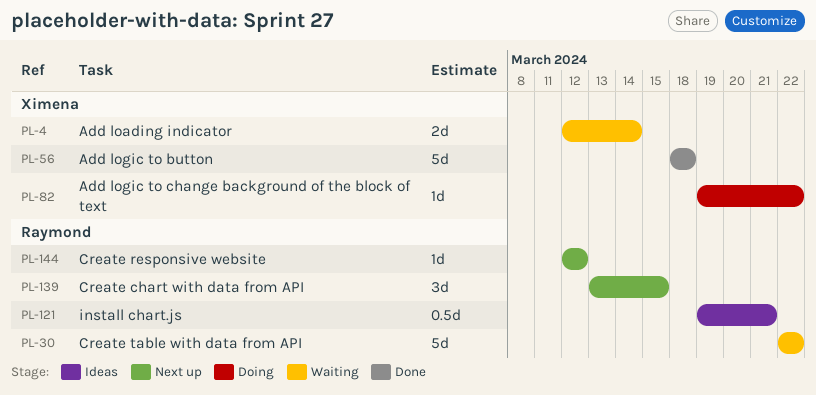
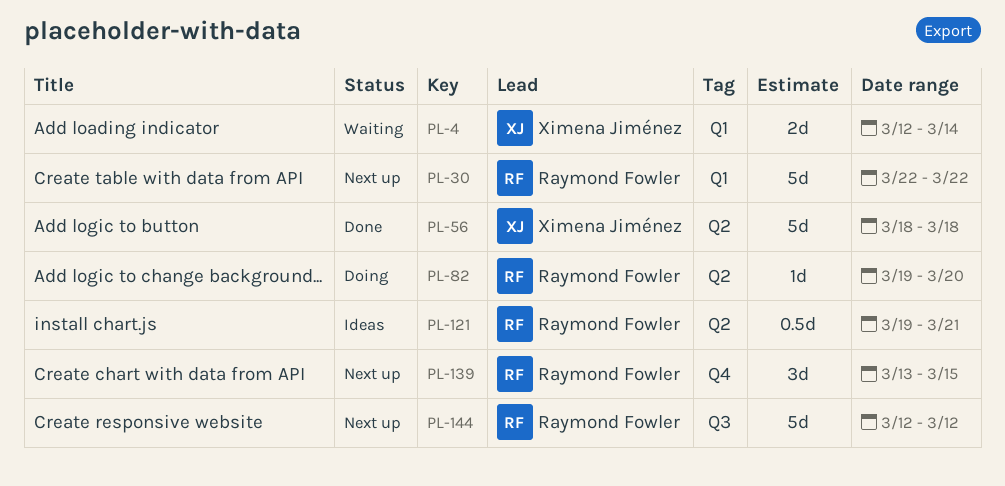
PL-30, status: Waiting -> Next up
PL-82, owner: Ximena Jiménez -> Raymond Fowler
PL-82, due: Mar 22 -> Mar 20
PL-144, estimate: 1d -> 5d

